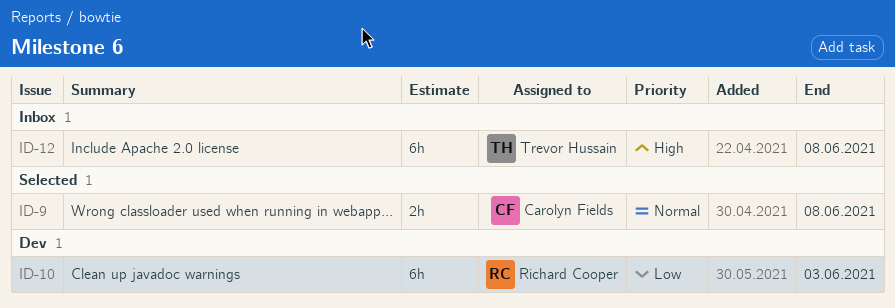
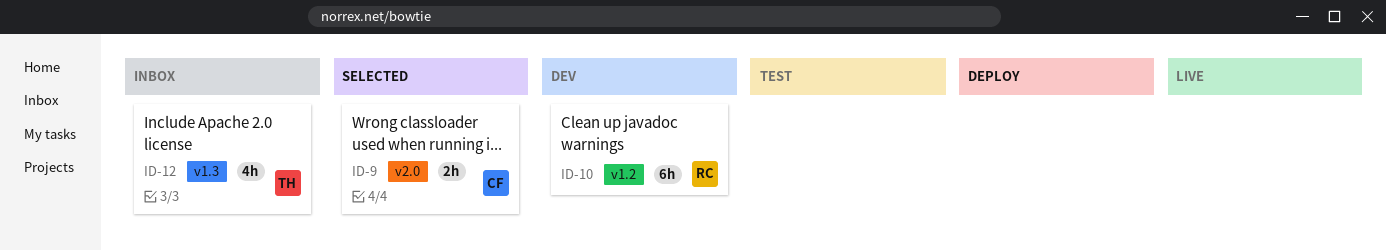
ID-12, estimate: 6h -> 4h

